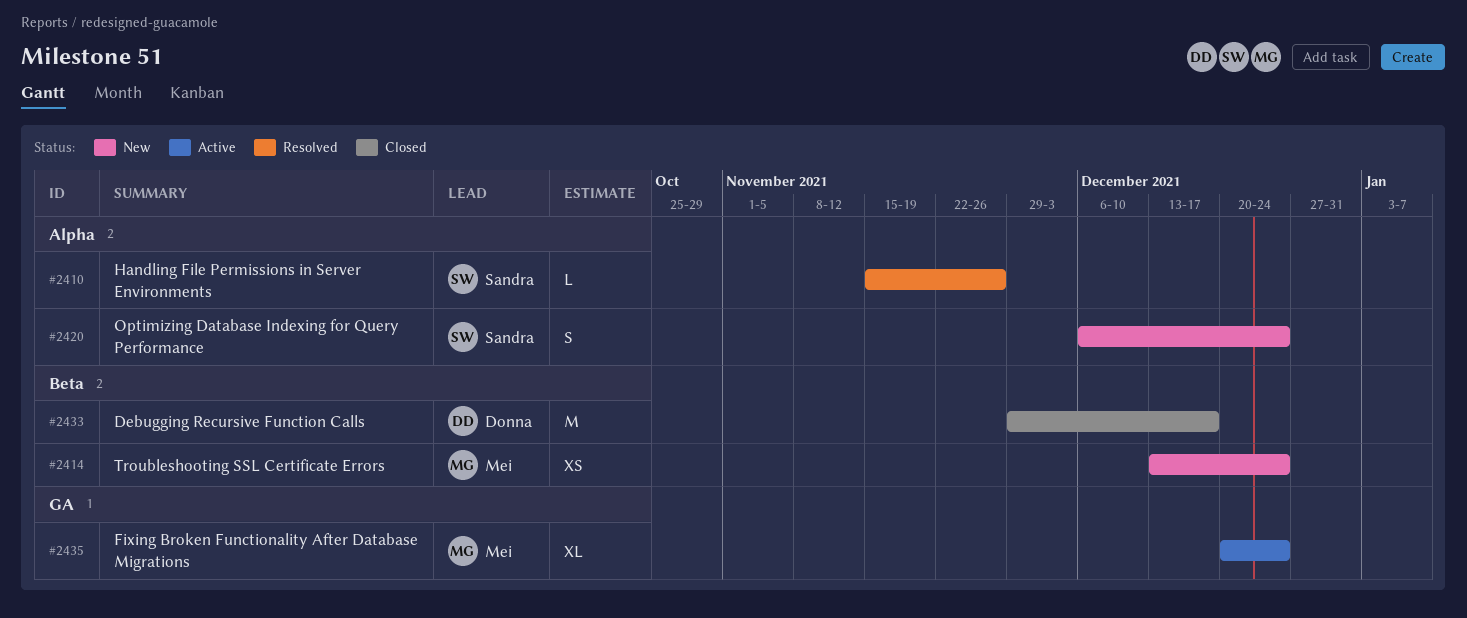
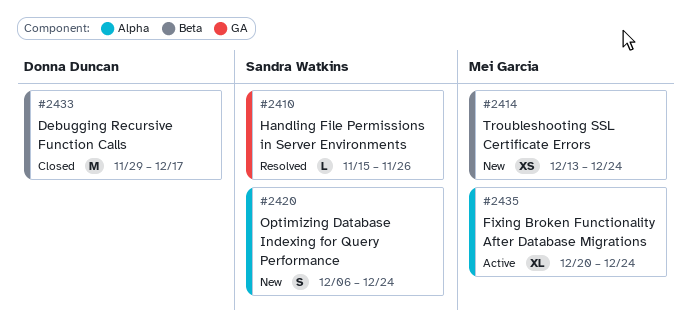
#2410, label: Alpha -> GA
#2435, label: GA -> Alpha

